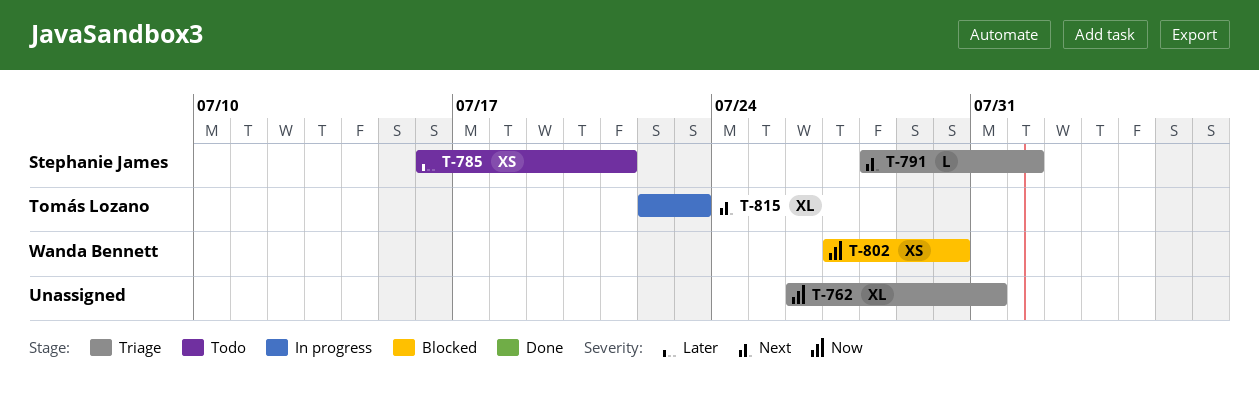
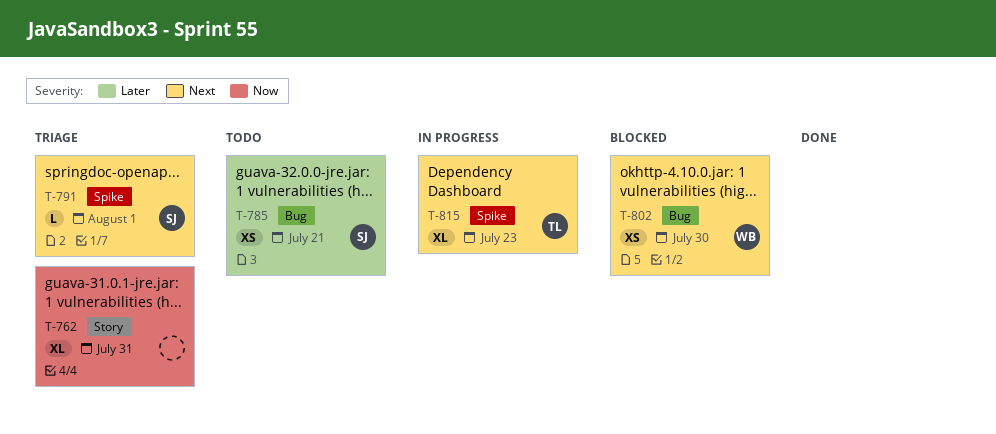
T-802, priority: Now -> Next

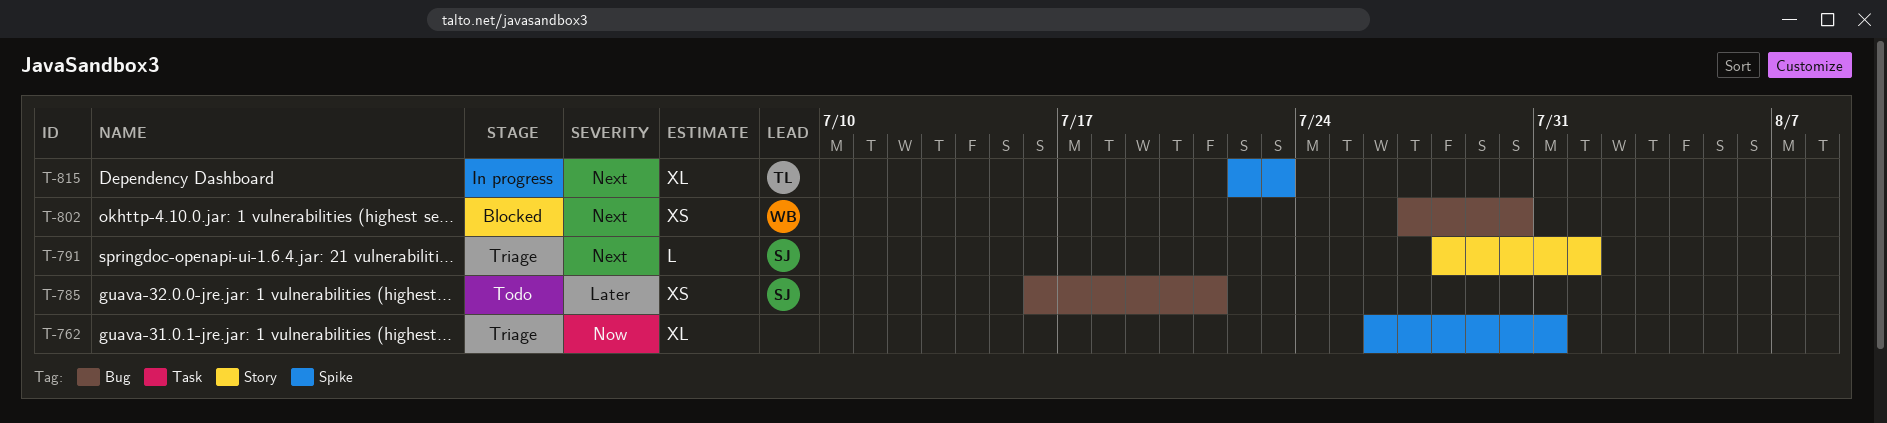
T-762, label: Story -> Spike
T-791, label: Spike -> Story

